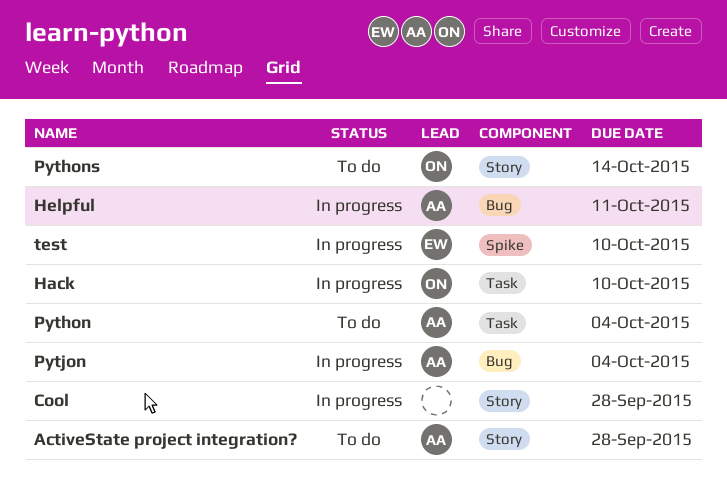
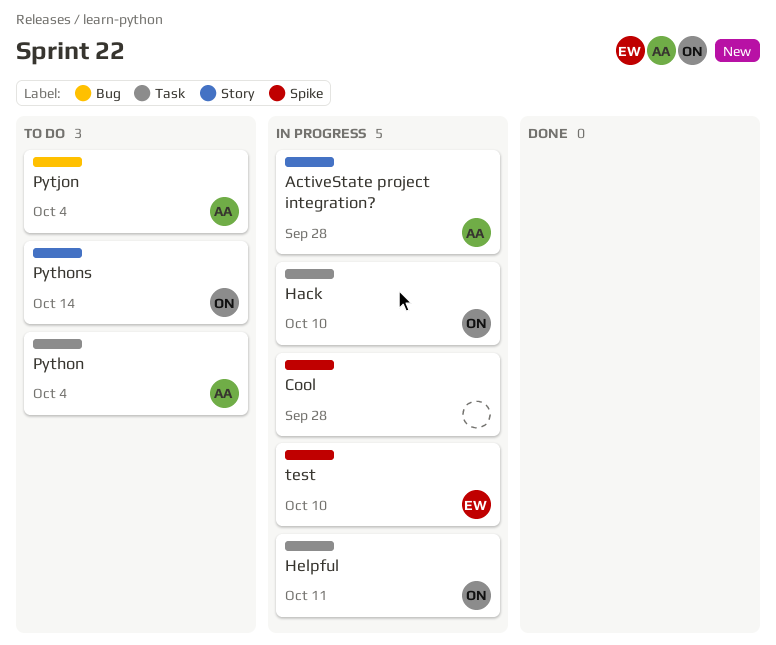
ActiveState project integration?, status: To do -> In progress
Cool, label: Story -> Spike
Helpful, owner: AA -> ON
Helpful, label: Bug -> Task
Pytjon, status: In progress -> To do

